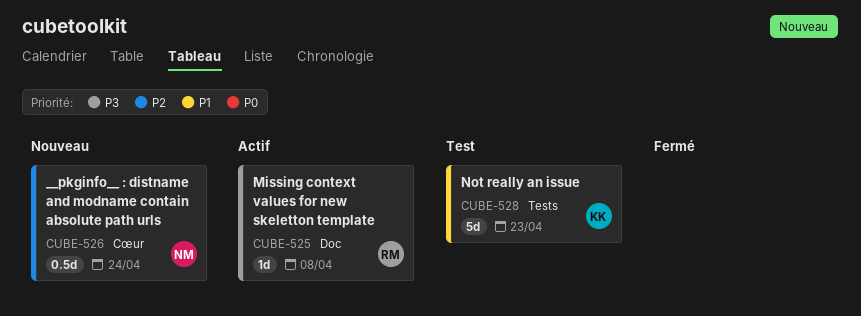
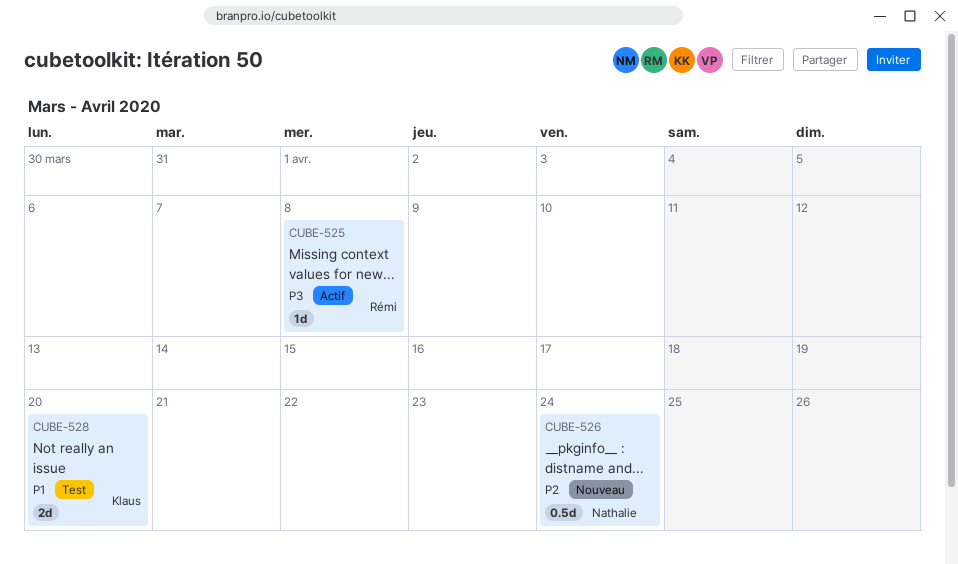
CUBE-528, estimate: 5d -> 2d
CUBE-528, due: Apr 23 -> Apr 20

